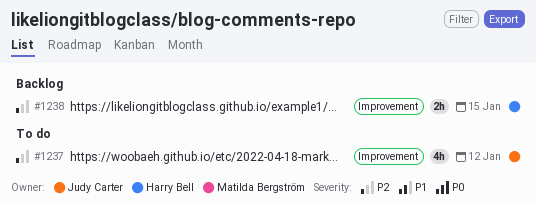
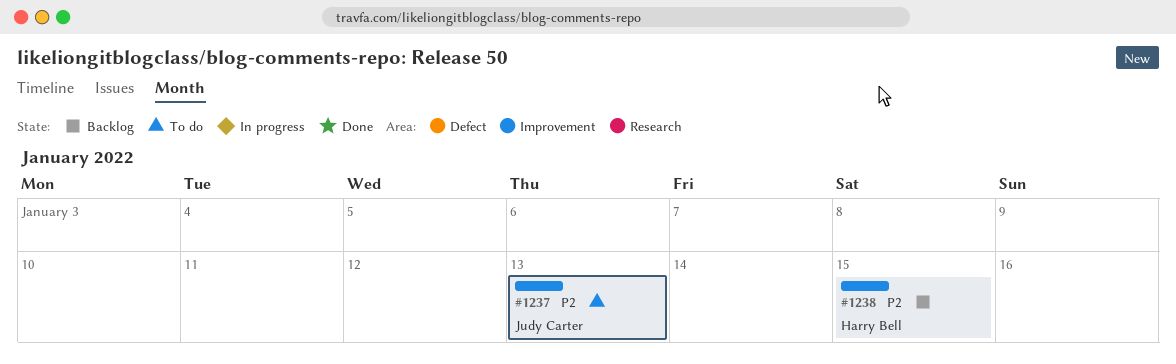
#1237, due: Jan 12 -> Jan 13

